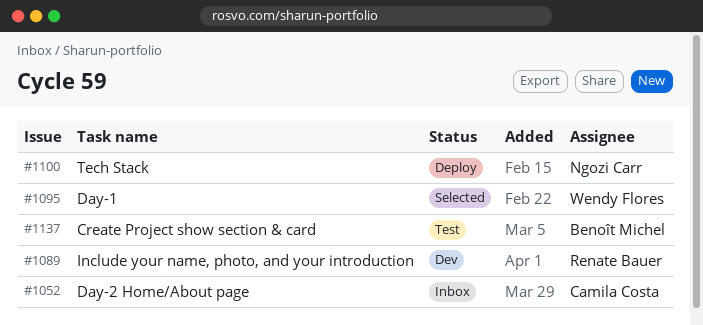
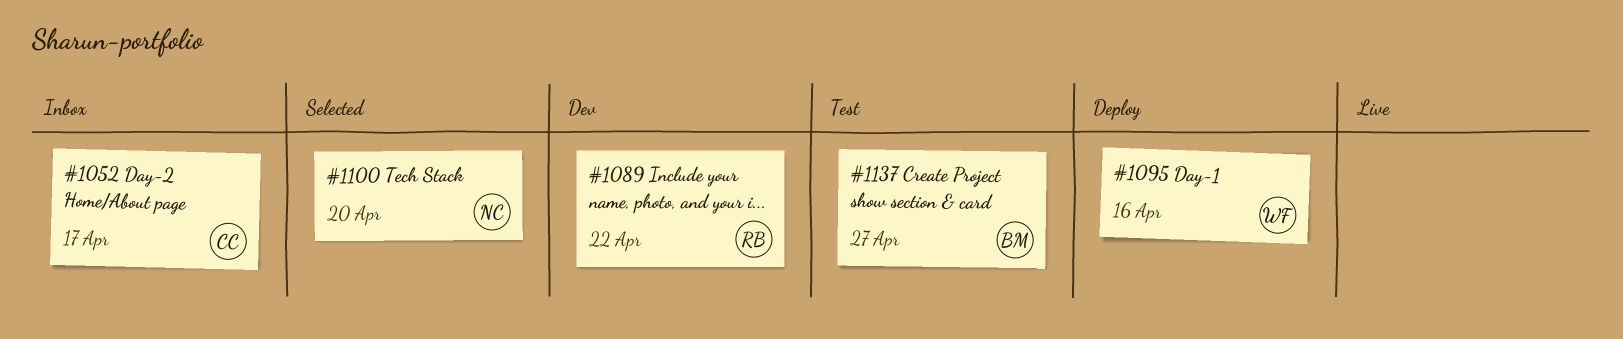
#1095, status: Selected -> Deploy
#1100, status: Deploy -> Selected

